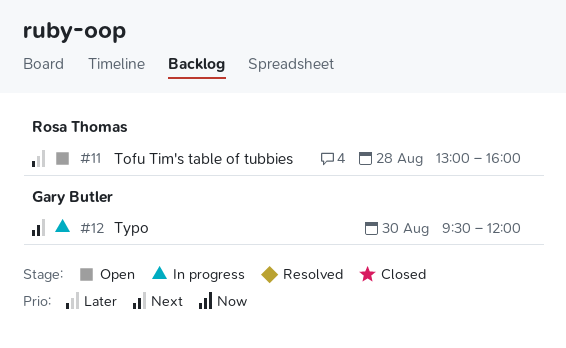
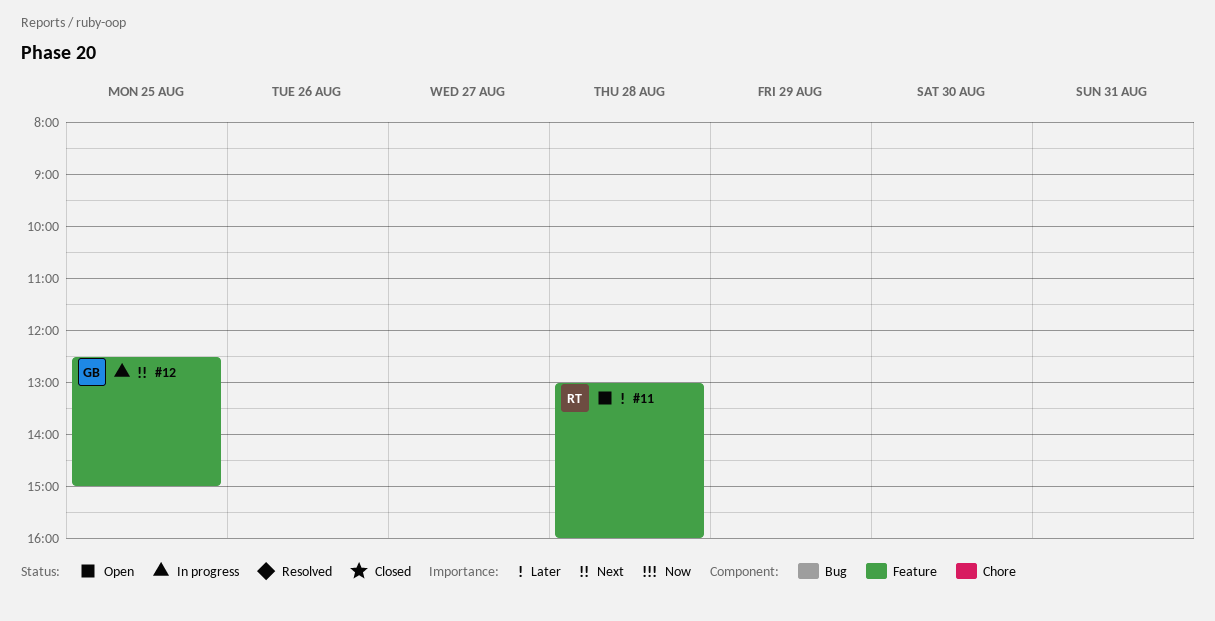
#12, day: Aug 30 -> Aug 25
#12, begins: 09:30 -> 12:30
#12, ends: 12:00 -> 15:00

